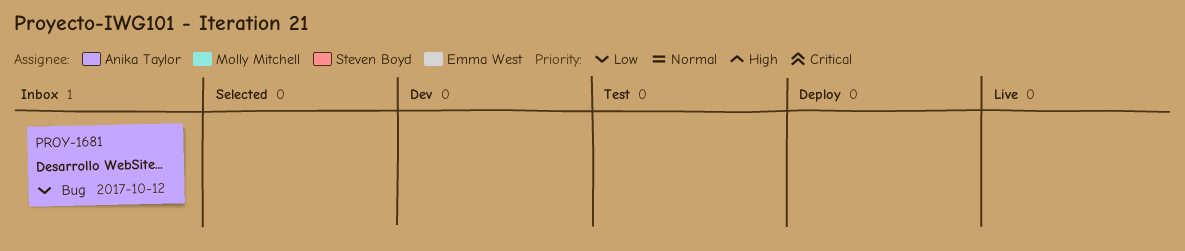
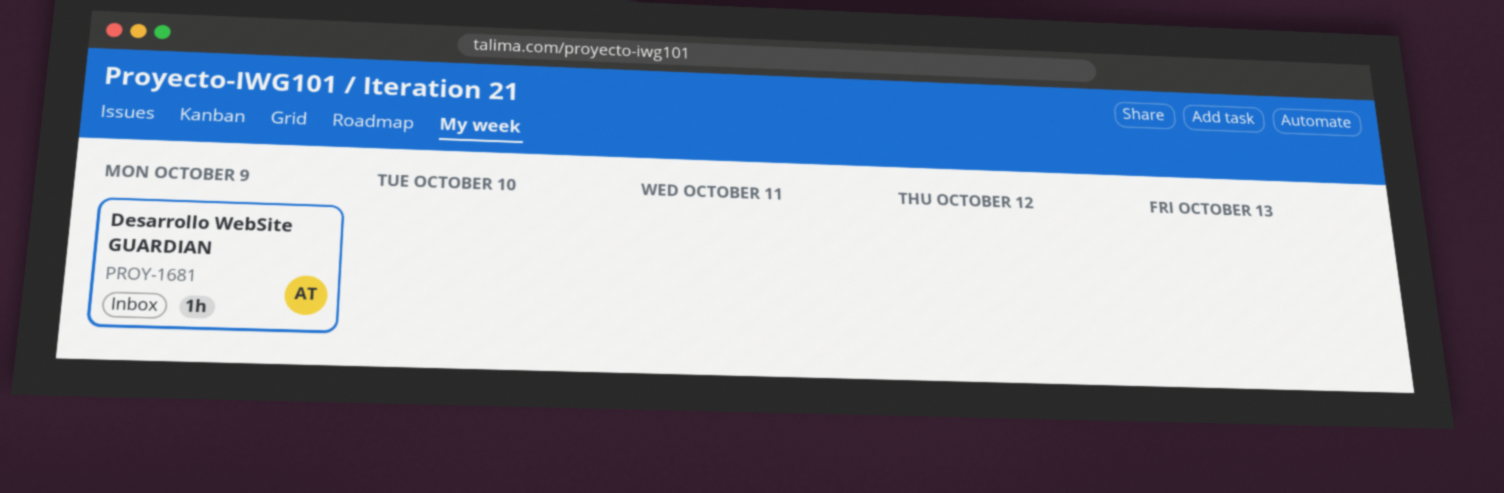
PROY-1681, due: Oct 12 -> Oct 9

